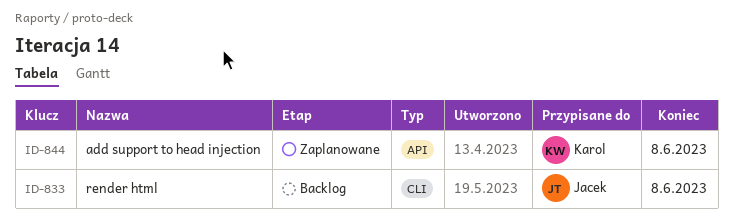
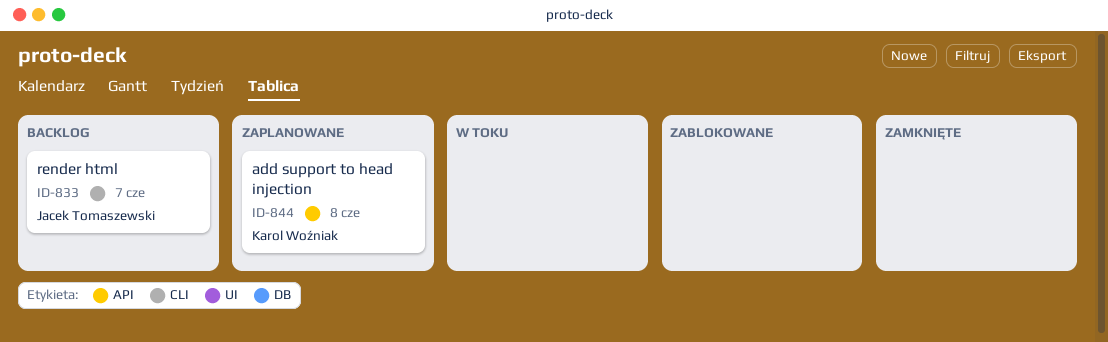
ID-833, due: Jun 8 -> Jun 7

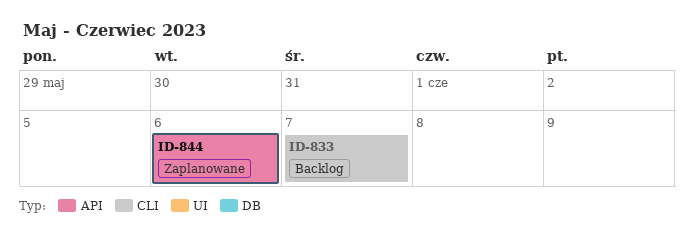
ID-844, due: Jun 8 -> Jun 6

